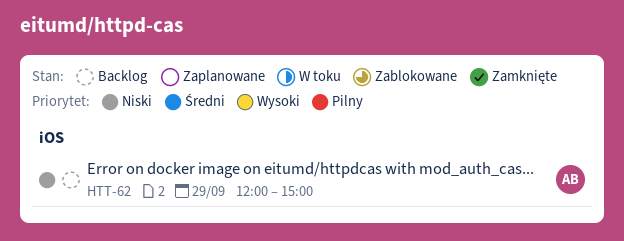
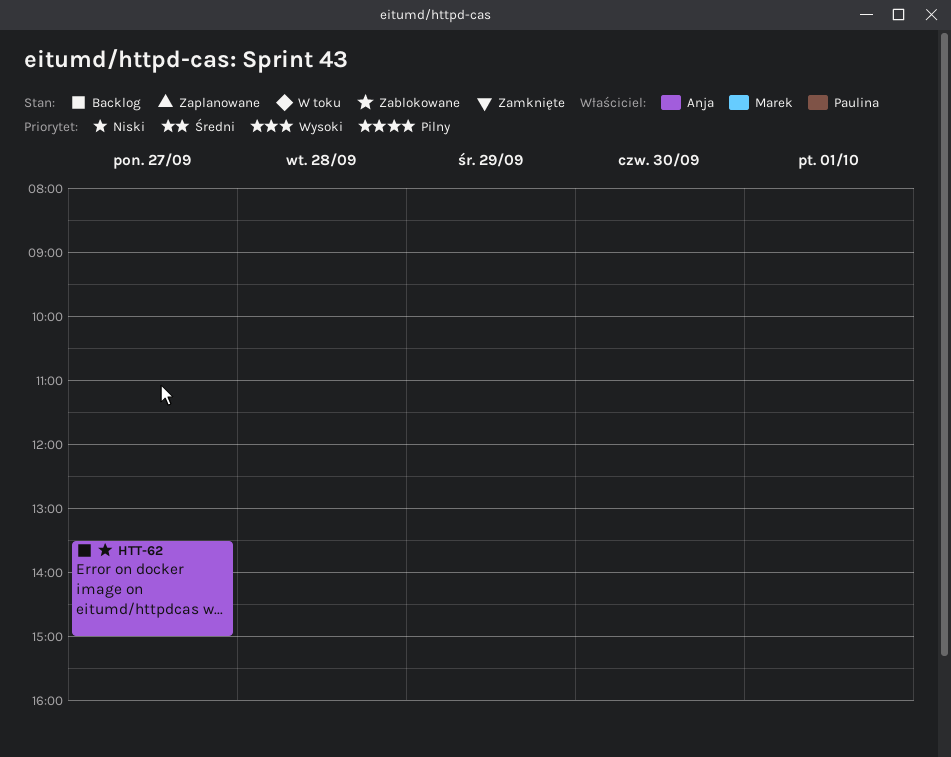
HTT-62, day: Sep 29 -> Sep 27
HTT-62, begins: 12:00 -> 13:30

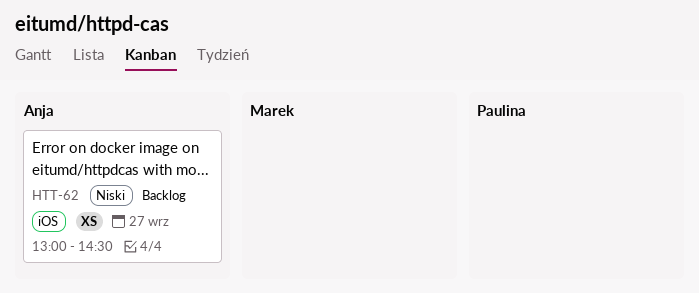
HTT-62, begins: 13:30 -> 13:00
HTT-62, ends: 15:00 -> 14:30

